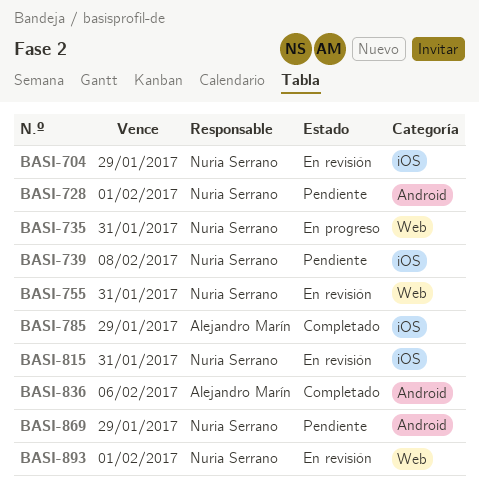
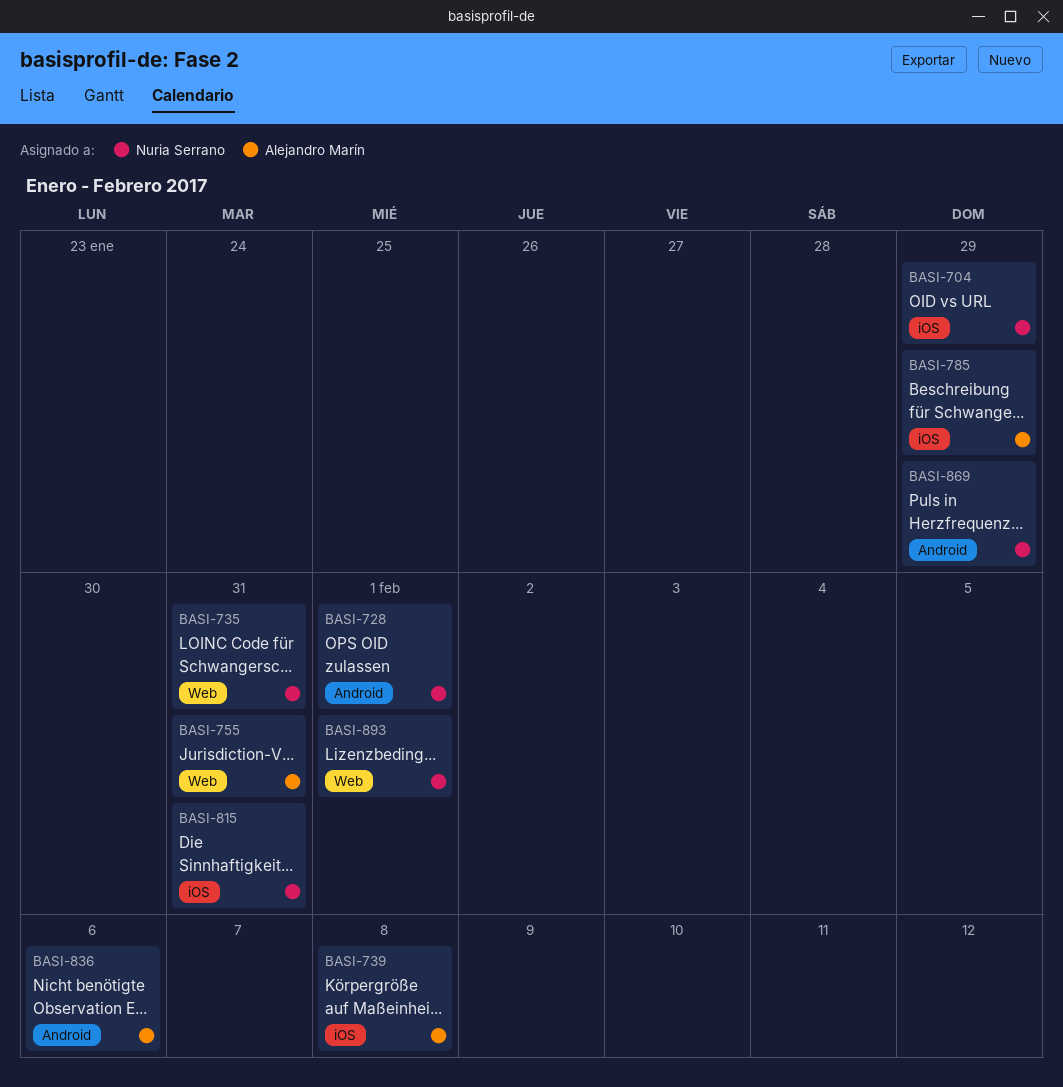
BASI-739, owner: Nuria Serrano -> Alejandro Marín
BASI-755, owner: Nuria Serrano -> Alejandro Marín

